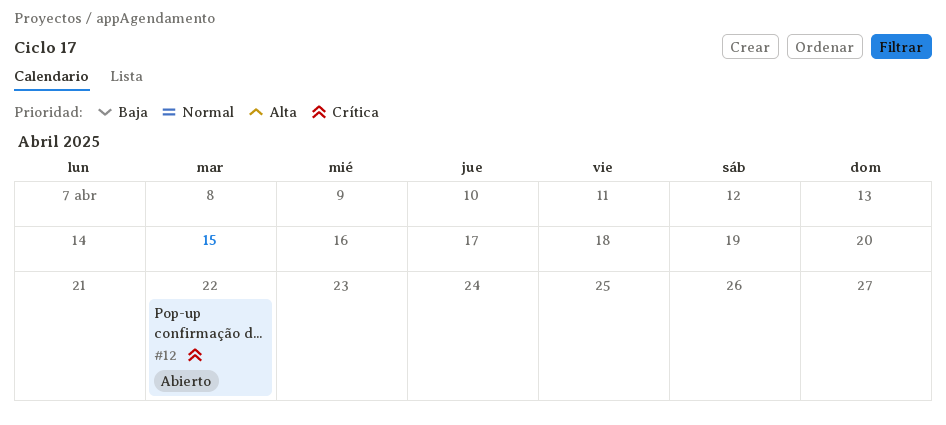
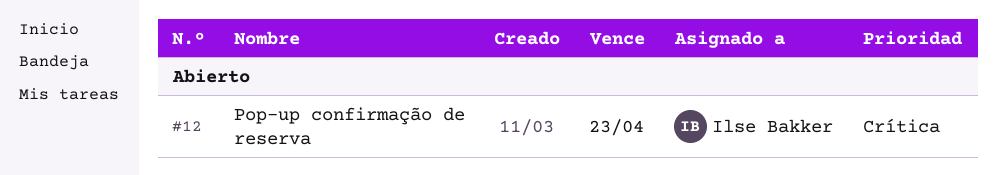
#12, due: Apr 22 -> Apr 23

